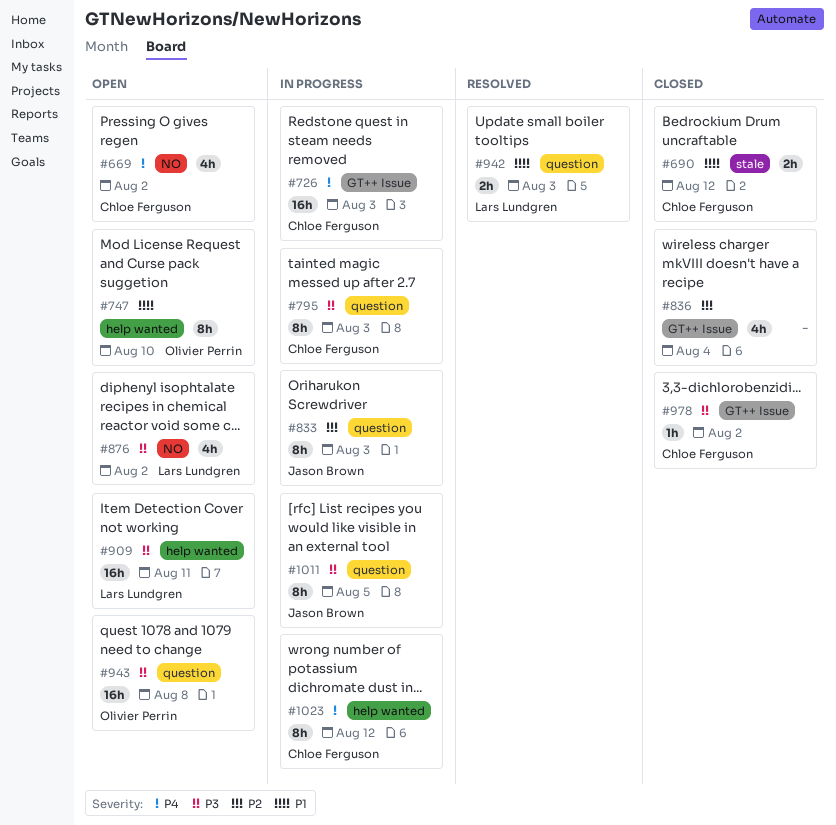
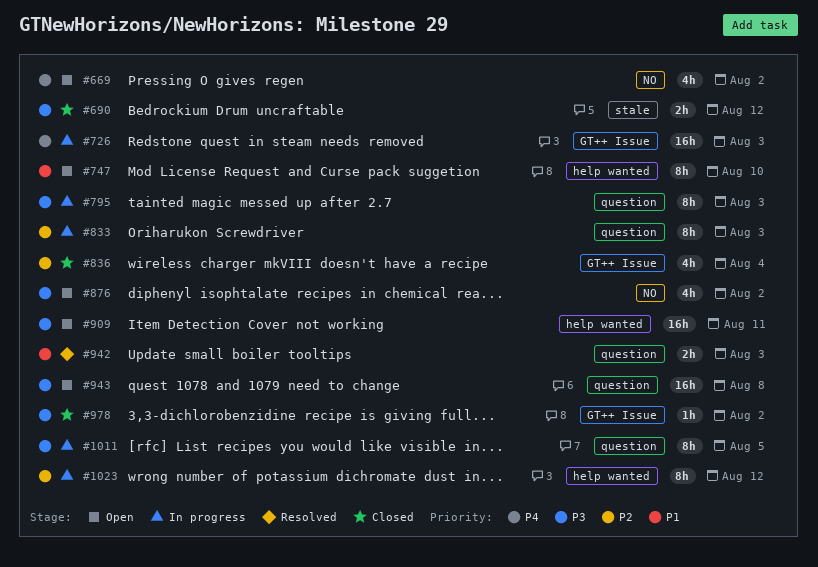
#690, priority: P1 -> P3
#1023, priority: P4 -> P2

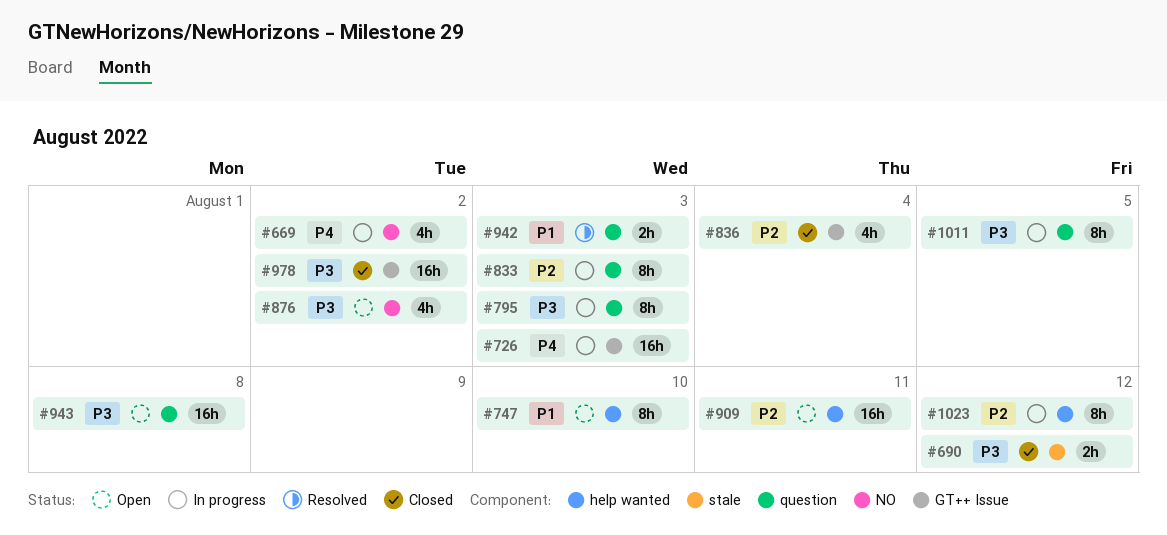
#669, status: Open -> In progress
#909, priority: P3 -> P2
#978, estimate: 1h -> 16h

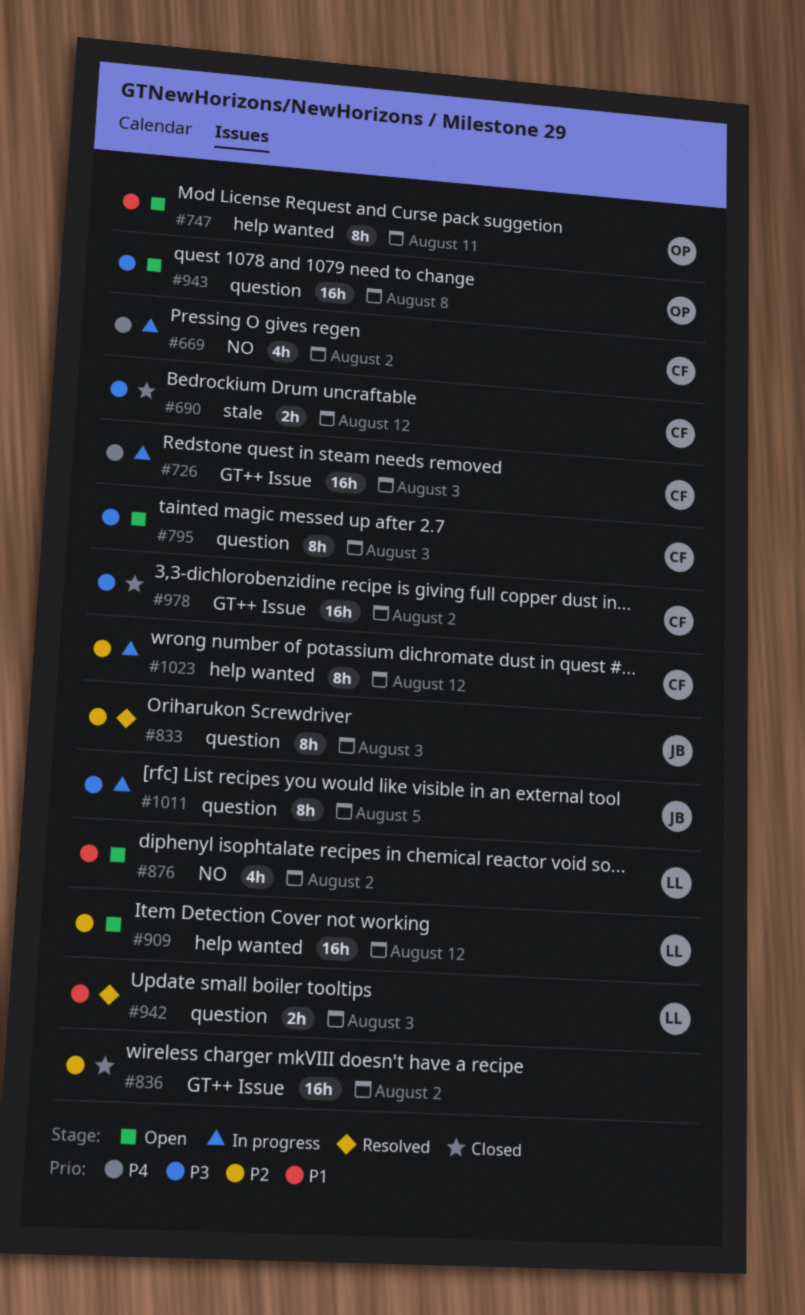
#747, due: Aug 10 -> Aug 11
#795, status: In progress -> Open
#833, status: In progress -> Resolved
#836, estimate: 4h -> 16h
#836, due: Aug 4 -> Aug 2
#876, priority: P3 -> P1
#909, due: Aug 11 -> Aug 12

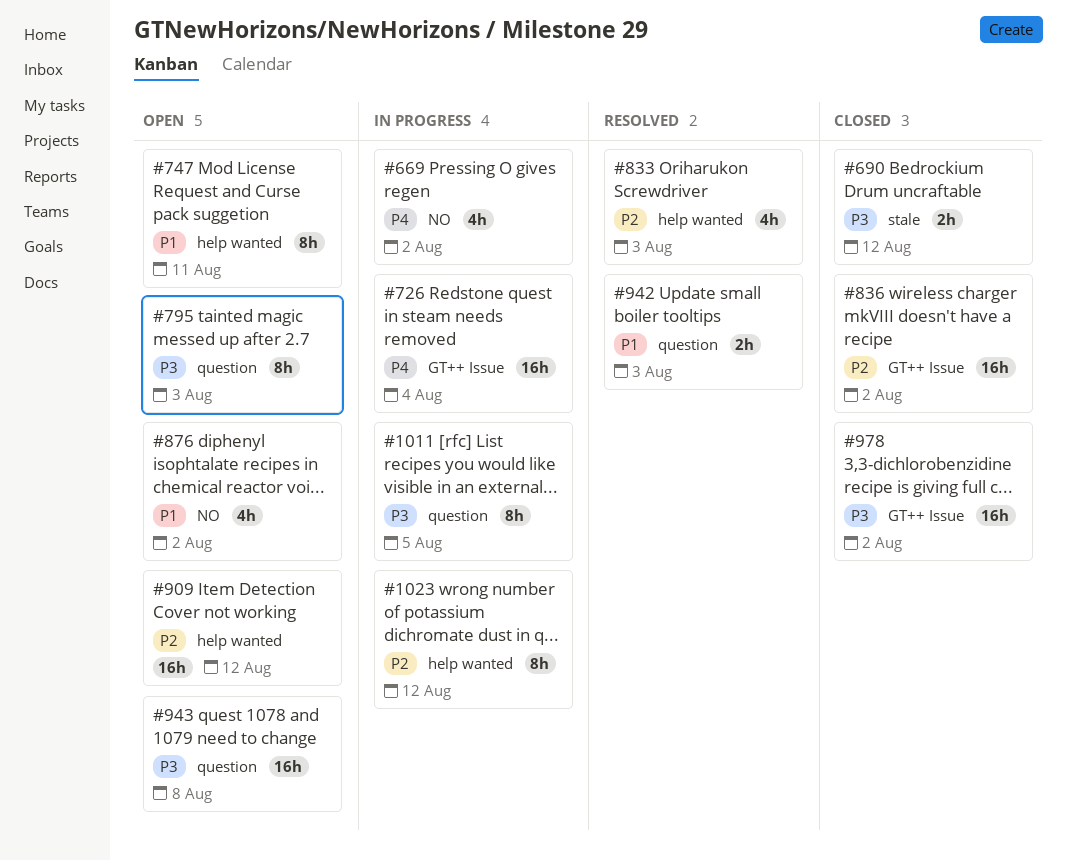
#726, due: Aug 3 -> Aug 4
#833, label: question -> help wanted
#833, estimate: 8h -> 4h

